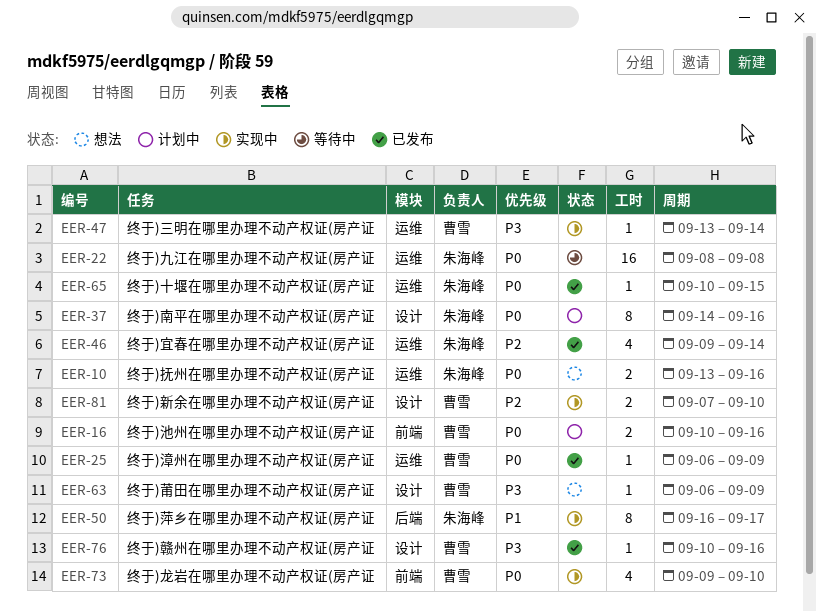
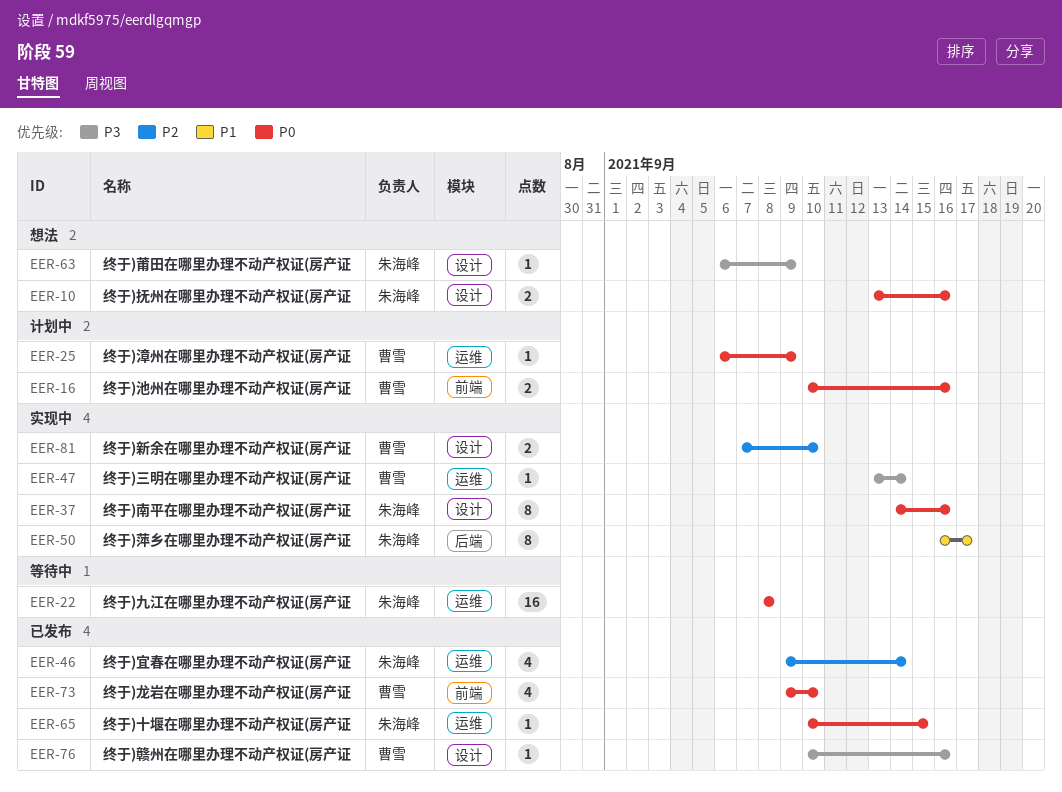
EER-10, label: 运维 -> 设计
EER-25, status: 已发布 -> 计划中
EER-37, status: 计划中 -> 实现中
EER-63, owner: 曹雪 -> 朱海峰
EER-73, status: 实现中 -> 已发布

